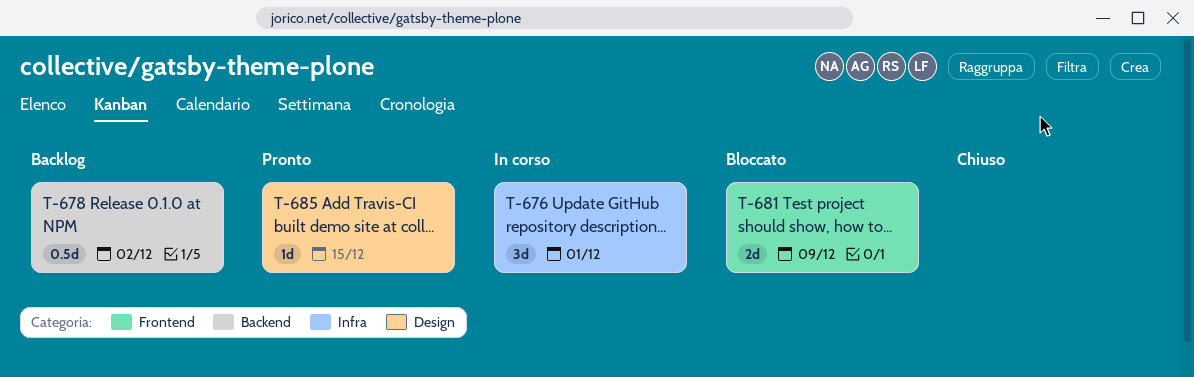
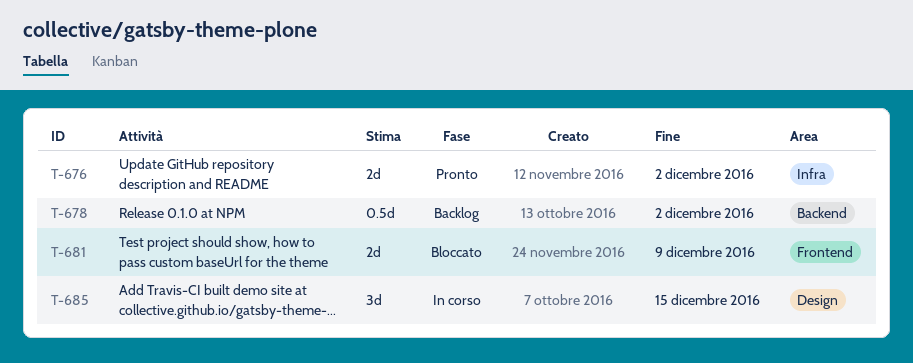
T-676, status: In corso -> Pronto
T-676, estimate: 3d -> 2d
T-676, due: Dec 1 -> Dec 2
T-685, status: Pronto -> In corso
T-685, estimate: 1d -> 3d

